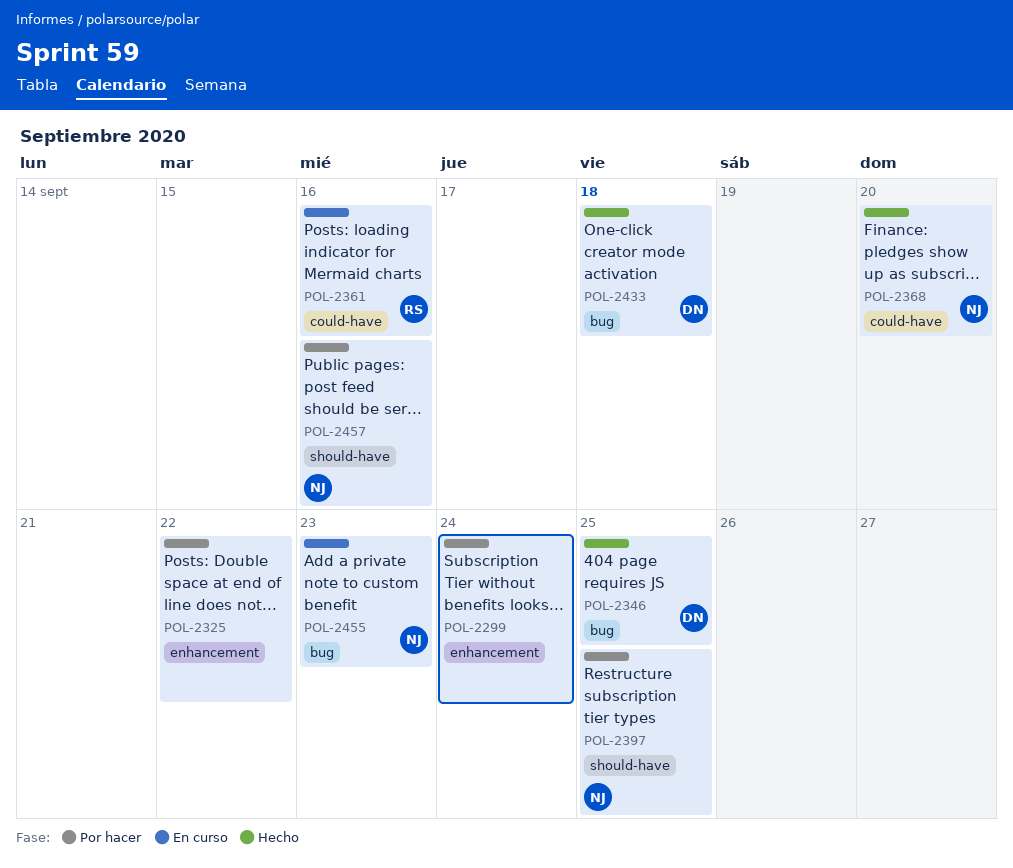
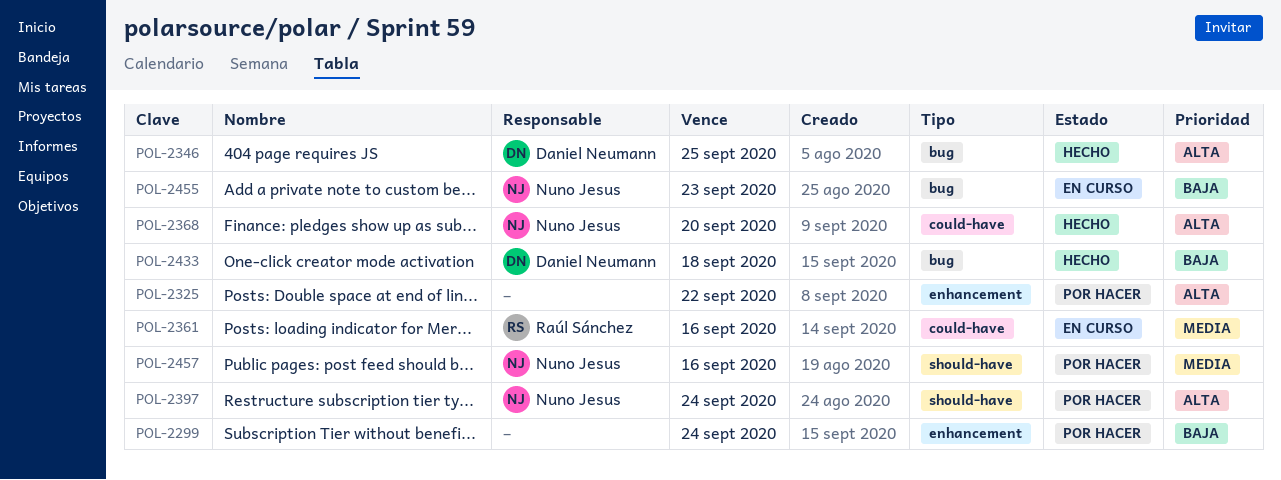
POL-2397, due: Sep 25 -> Sep 24

